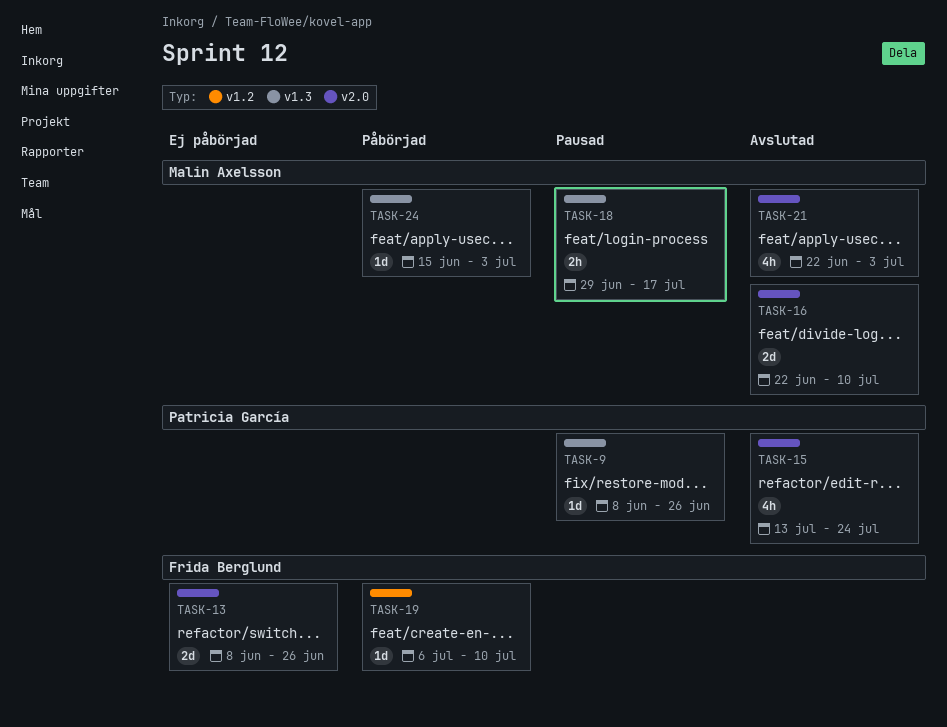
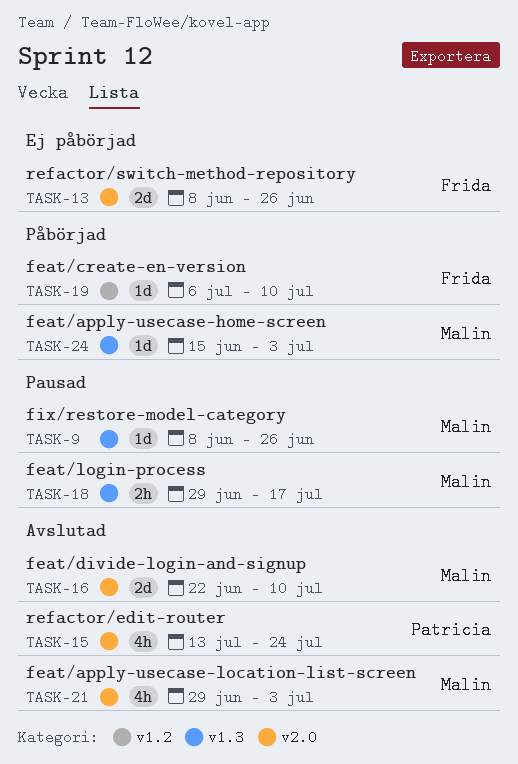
TASK-9, owner: Patricia García -> Malin Axelsson
TASK-21, start: Jun 22 -> Jun 29

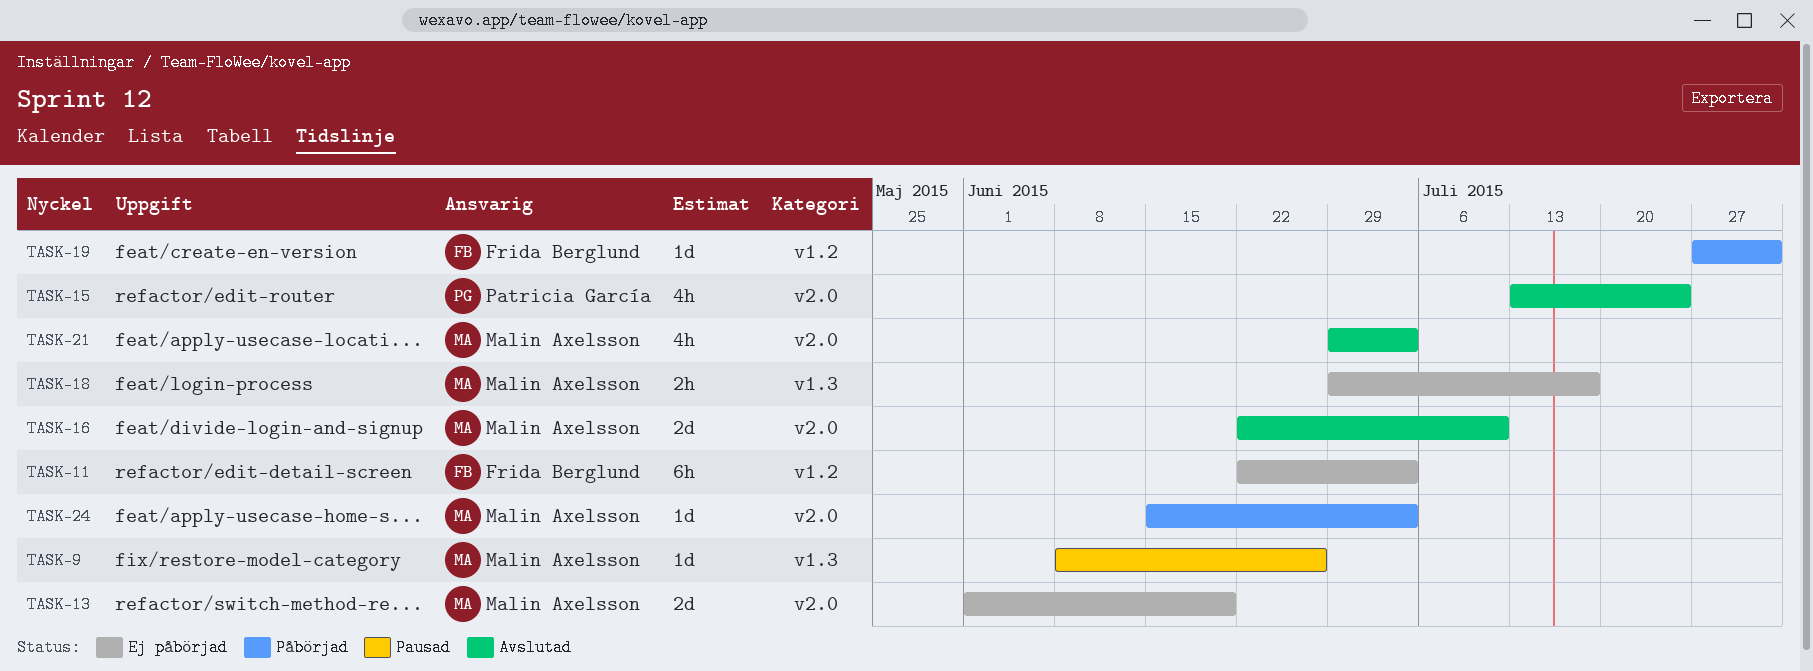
TASK-11: none -> present
TASK-13, owner: Frida Berglund -> Malin Axelsson
TASK-13, start: Jun 8 -> Jun 1
TASK-13, due: Jun 26 -> Jun 19
TASK-18, status: Pausad -> Ej påbörjad
TASK-19, start: Jul 6 -> Jul 27
TASK-19, due: Jul 10 -> Jul 31
TASK-24, label: v1.3 -> v2.0

